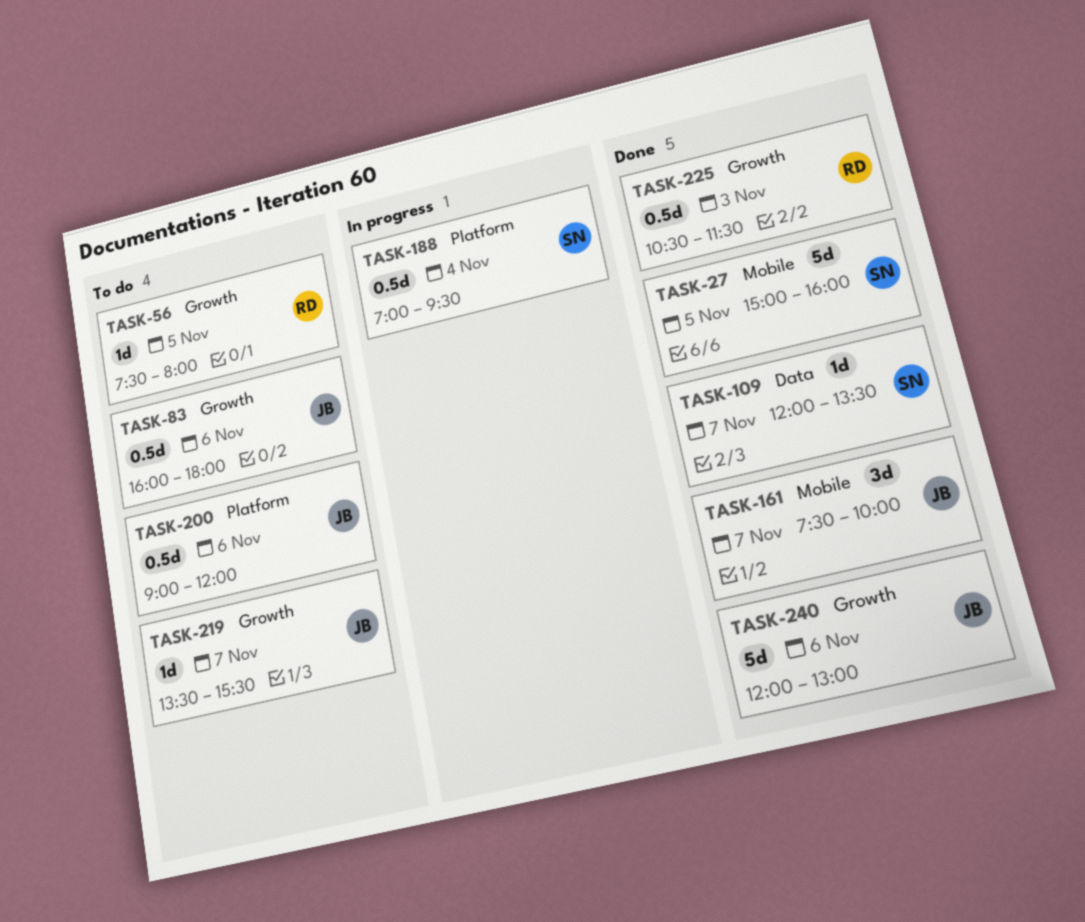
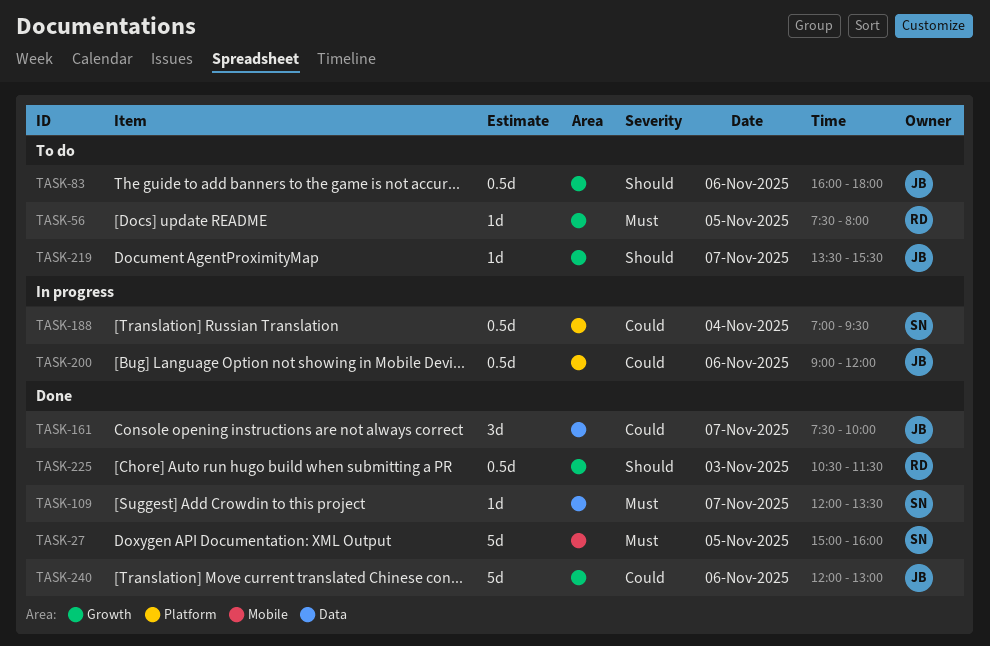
TASK-161, label: Mobile -> Data
TASK-200, status: To do -> In progress

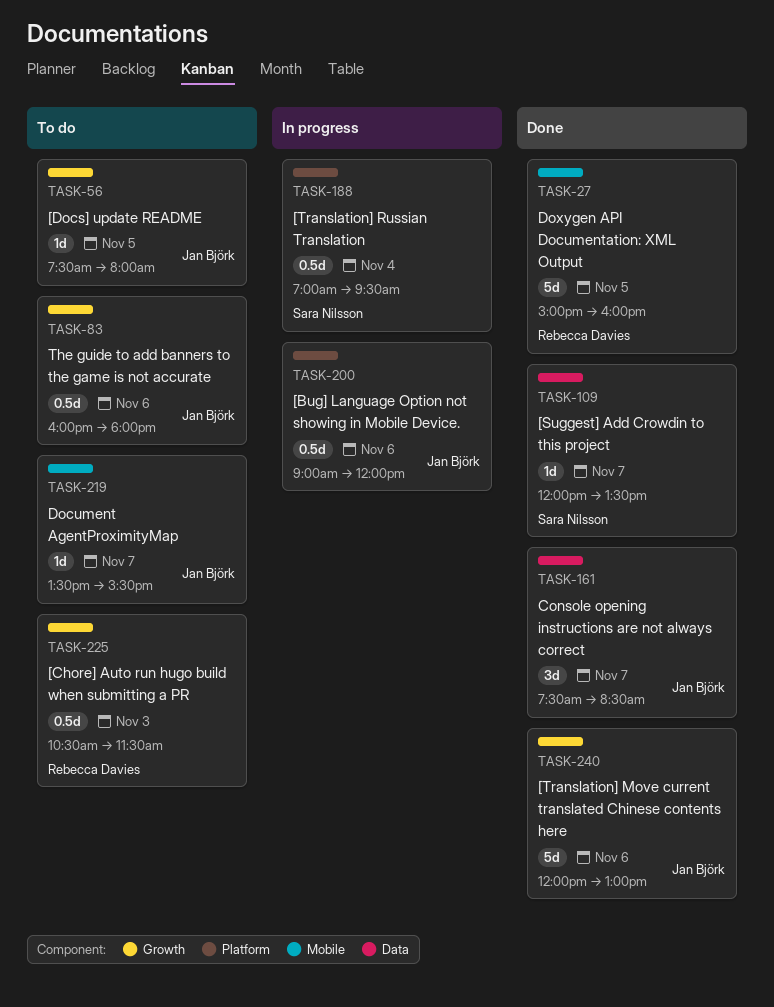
TASK-27, owner: Sara Nilsson -> Rebecca Davies
TASK-56, owner: Rebecca Davies -> Jan Björk
TASK-161, ends: 10:00 -> 08:30
TASK-219, label: Growth -> Mobile
TASK-225, status: Done -> To do

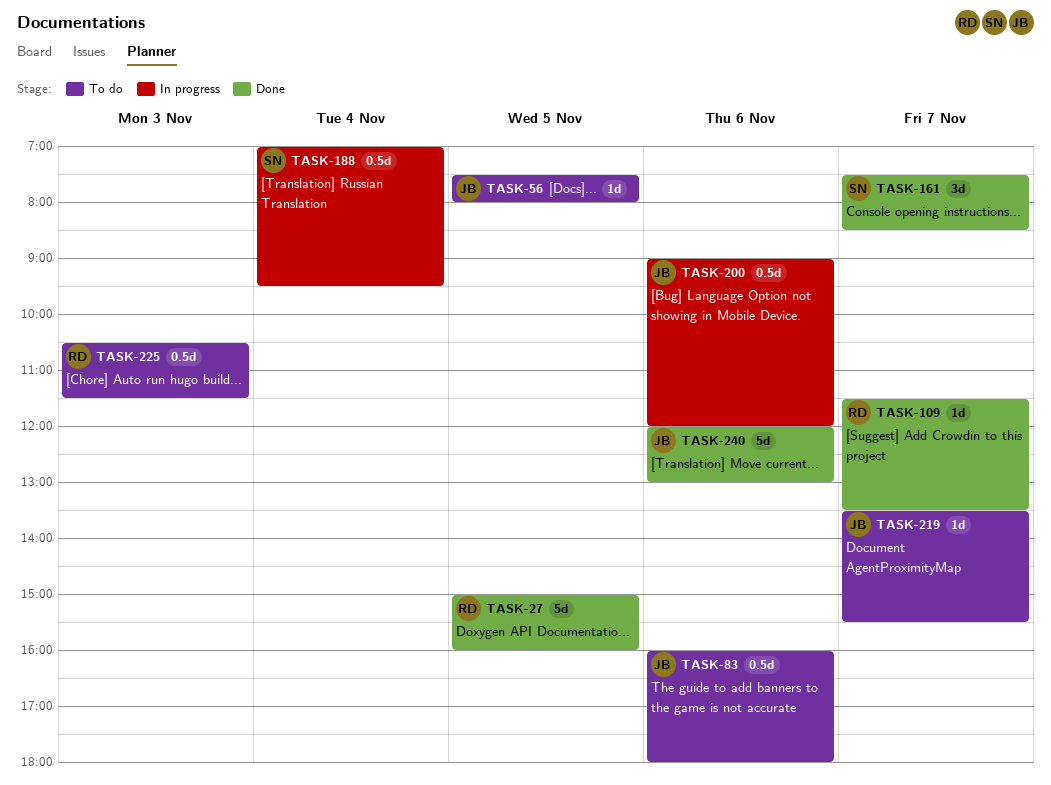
TASK-109, owner: Sara Nilsson -> Rebecca Davies
TASK-109, begins: 12:00 -> 11:30
TASK-161, owner: Jan Björk -> Sara Nilsson

